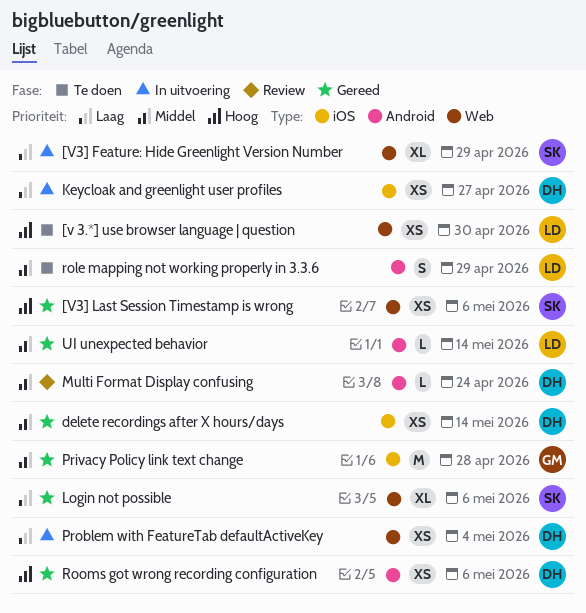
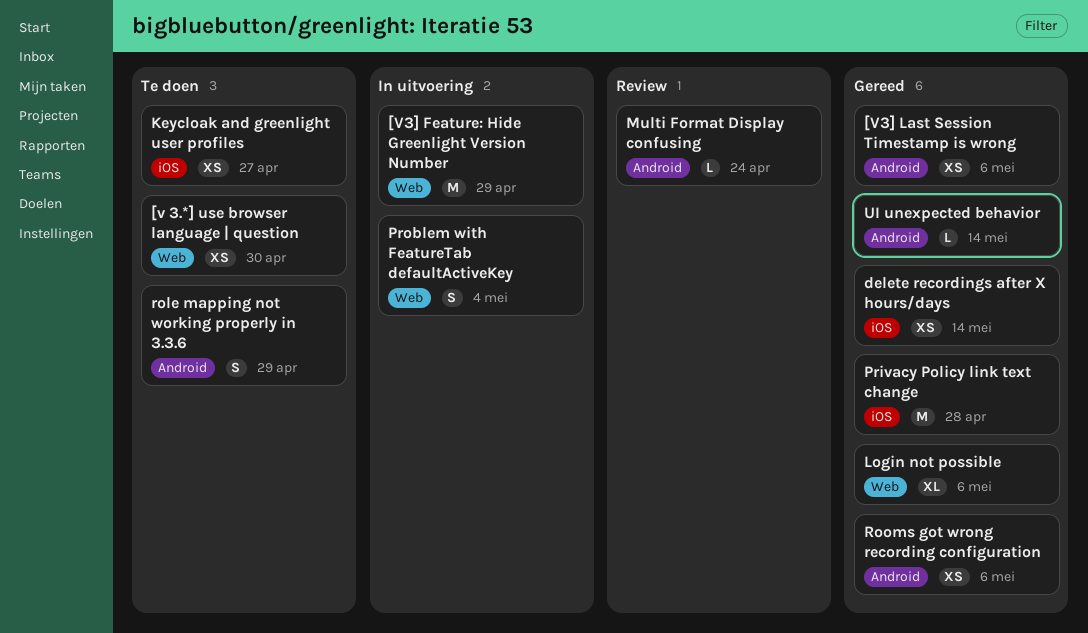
[V3] Feature: Hide Greenlight Version Number, estimate: XL -> M
[V3] Last Session Timestamp is wrong, label: Web -> Android
Keycloak and greenlight user profiles, status: In uitvoering -> Te doen
Problem with FeatureTab defaultActiveKey, estimate: XS -> S

